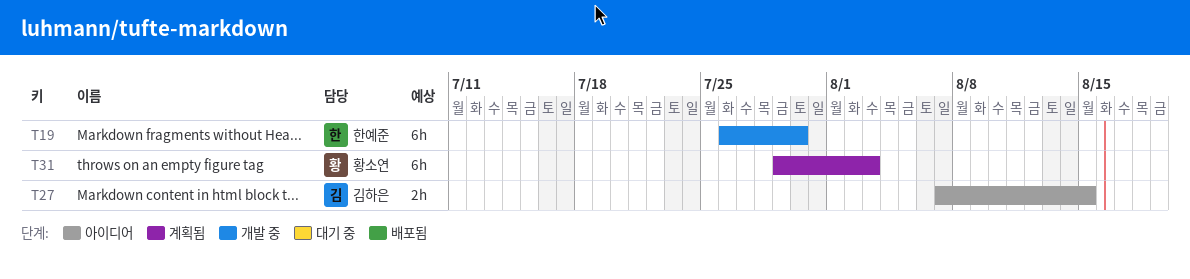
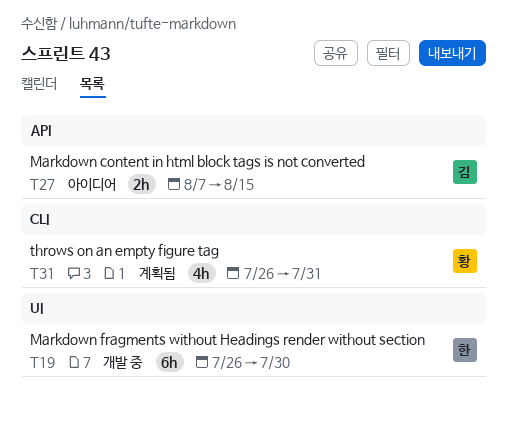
T31, estimate: 6h -> 4h
T31, start: Jul 29 -> Jul 26
T31, due: Aug 3 -> Jul 31

